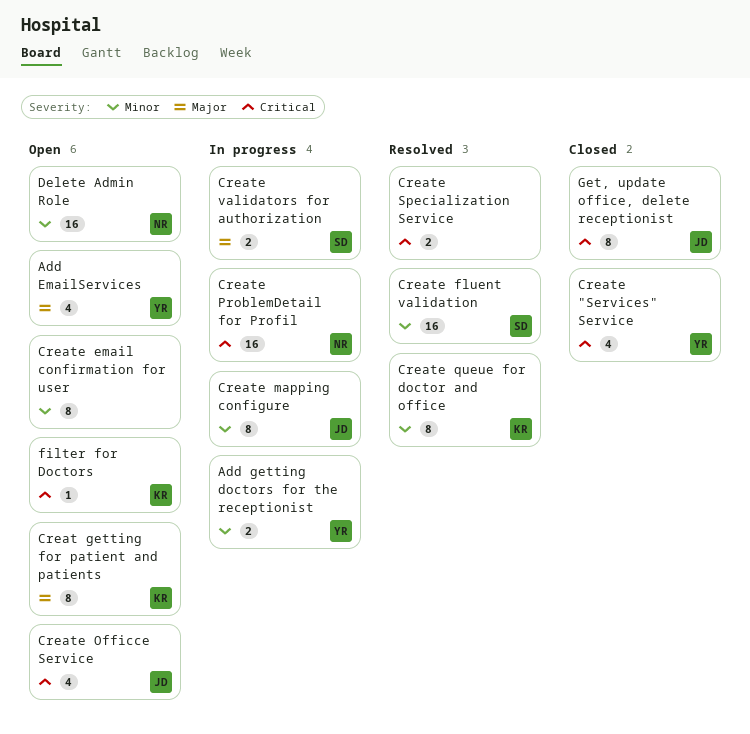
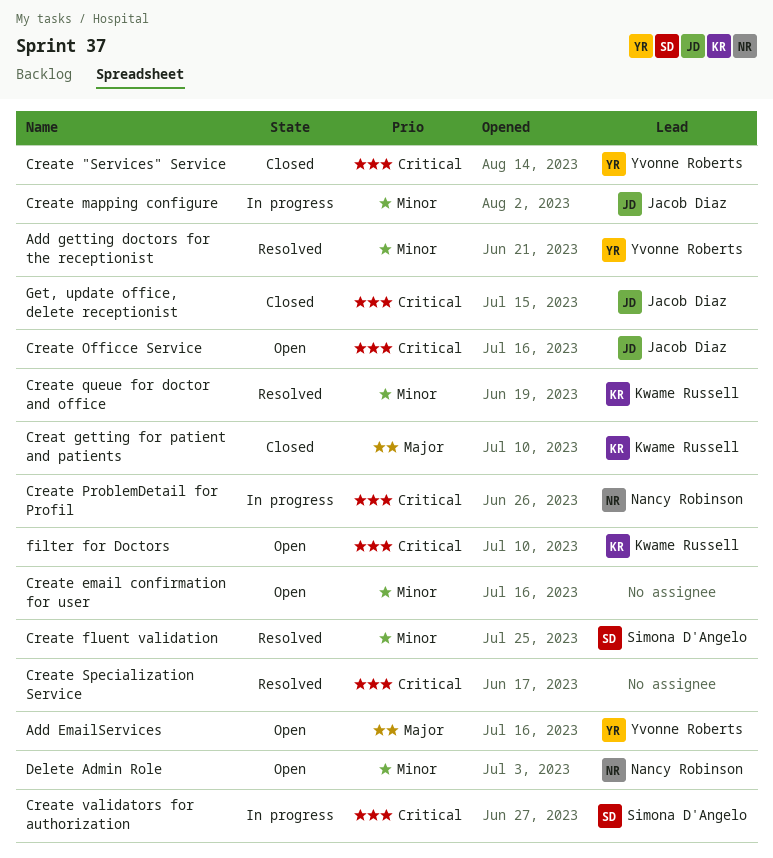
Add getting doctors for the receptionist, status: In progress -> Resolved
Creat getting for patient and patients, status: Open -> Closed
Create validators for authorization, priority: Major -> Critical

